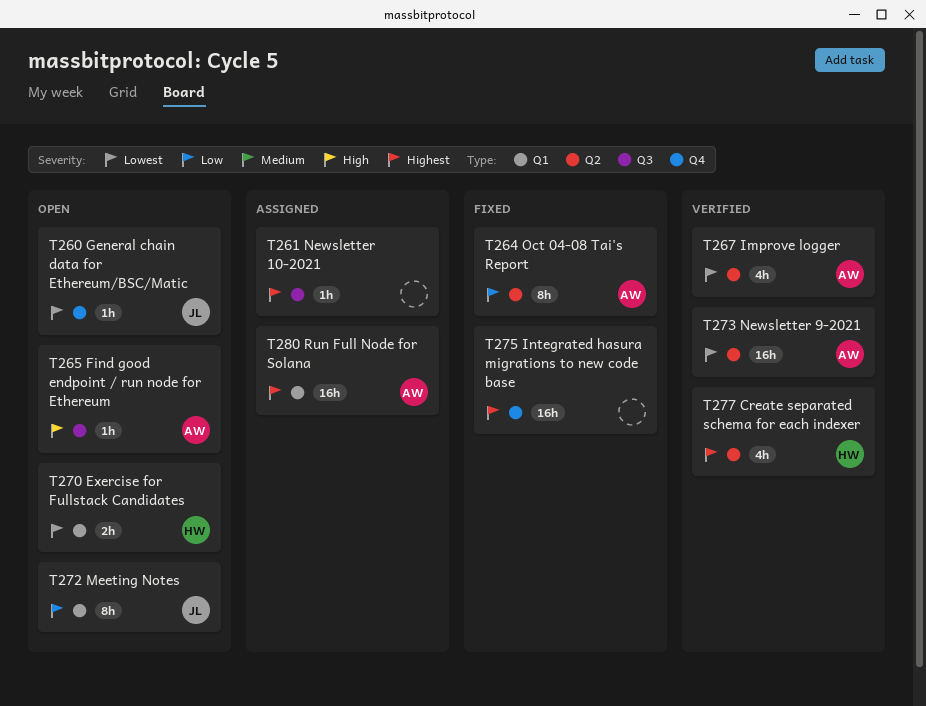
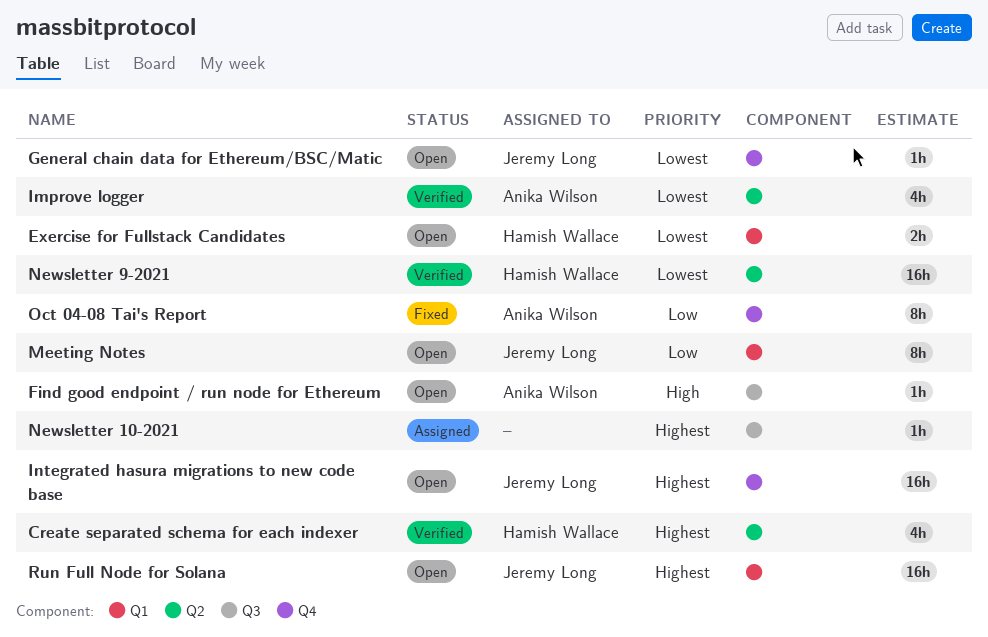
Integrated hasura migrations to new code base, status: Fixed -> Open
Integrated hasura migrations to new code base, owner: none -> Jeremy Long
Newsletter 9-2021, owner: Anika Wilson -> Hamish Wallace
Oct 04-08 Tai's Report, label: Q2 -> Q4
Run Full Node for Solana, status: Assigned -> Open
Run Full Node for Solana, owner: Anika Wilson -> Jeremy Long

